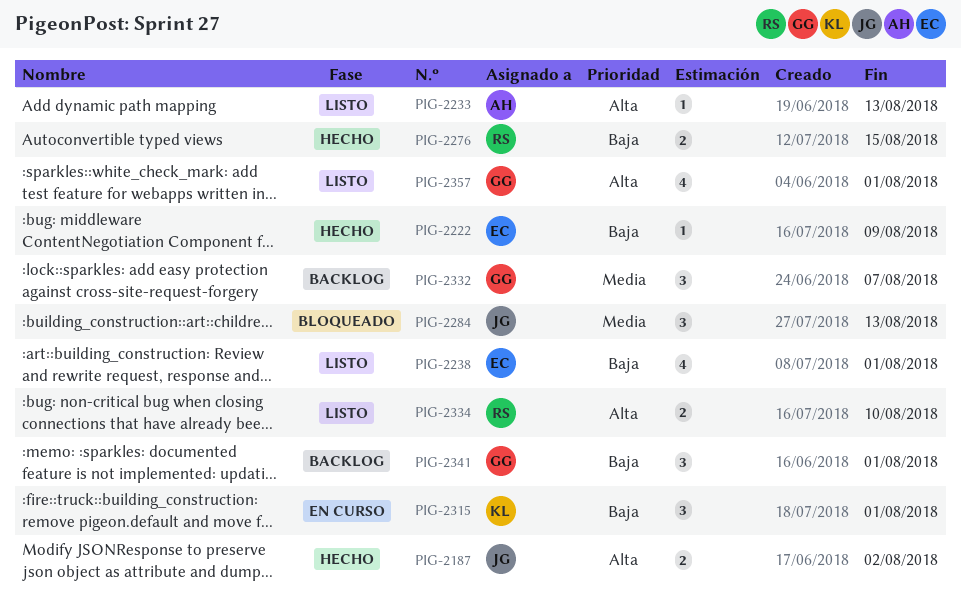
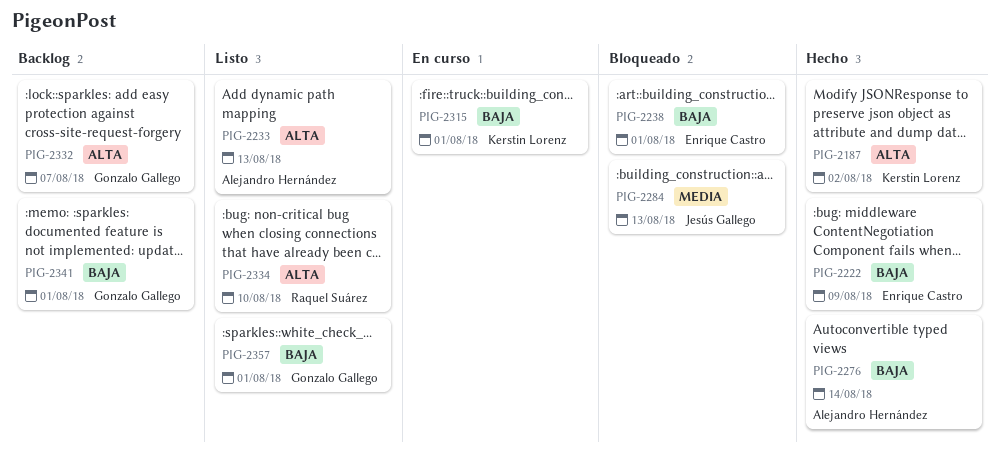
PIG-2187, owner: Jesús Gallego -> Kerstin Lorenz
PIG-2238, status: Listo -> Bloqueado
PIG-2276, owner: Raquel Suárez -> Alejandro Hernández
PIG-2276, due: Aug 15 -> Aug 14
PIG-2332, priority: Media -> Alta
PIG-2357, priority: Alta -> Baja

